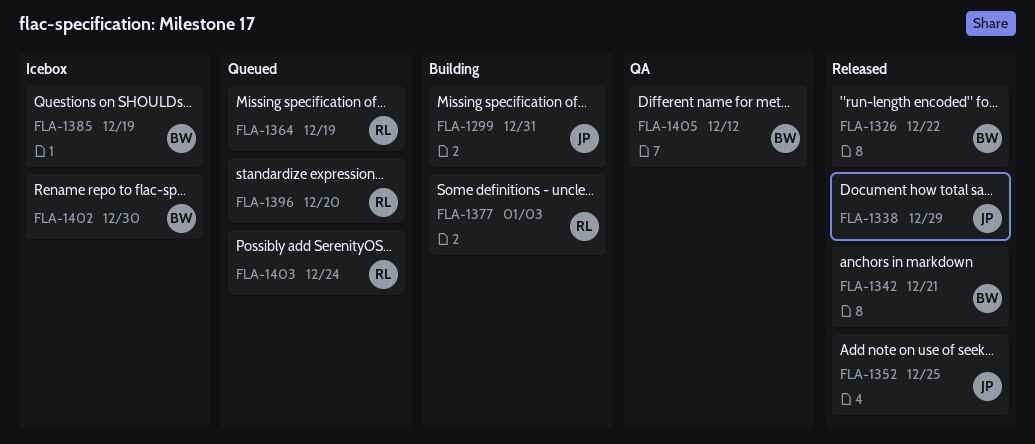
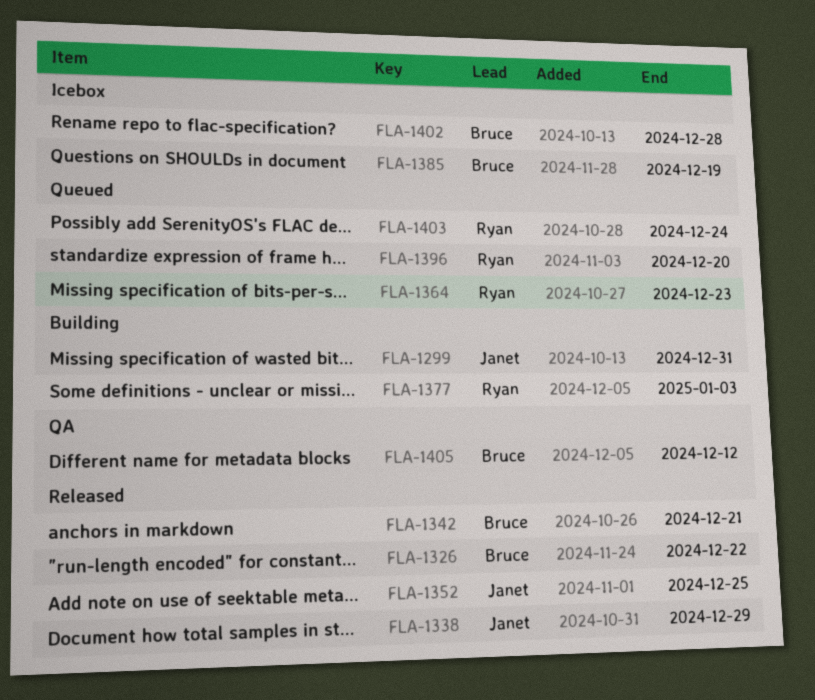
FLA-1364, due: Dec 19 -> Dec 23
FLA-1402, due: Dec 30 -> Dec 28

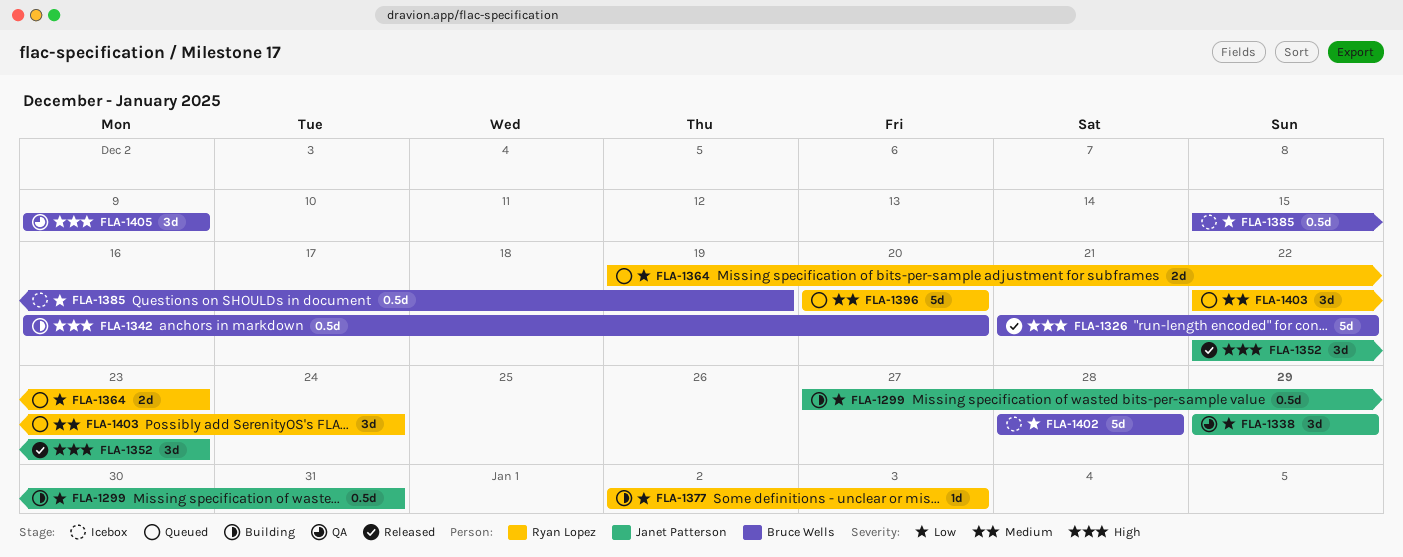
FLA-1338, status: Released -> QA
FLA-1342, status: Released -> Building
FLA-1342, due: Dec 21 -> Dec 20
FLA-1352, due: Dec 25 -> Dec 23
FLA-1405, due: Dec 12 -> Dec 9

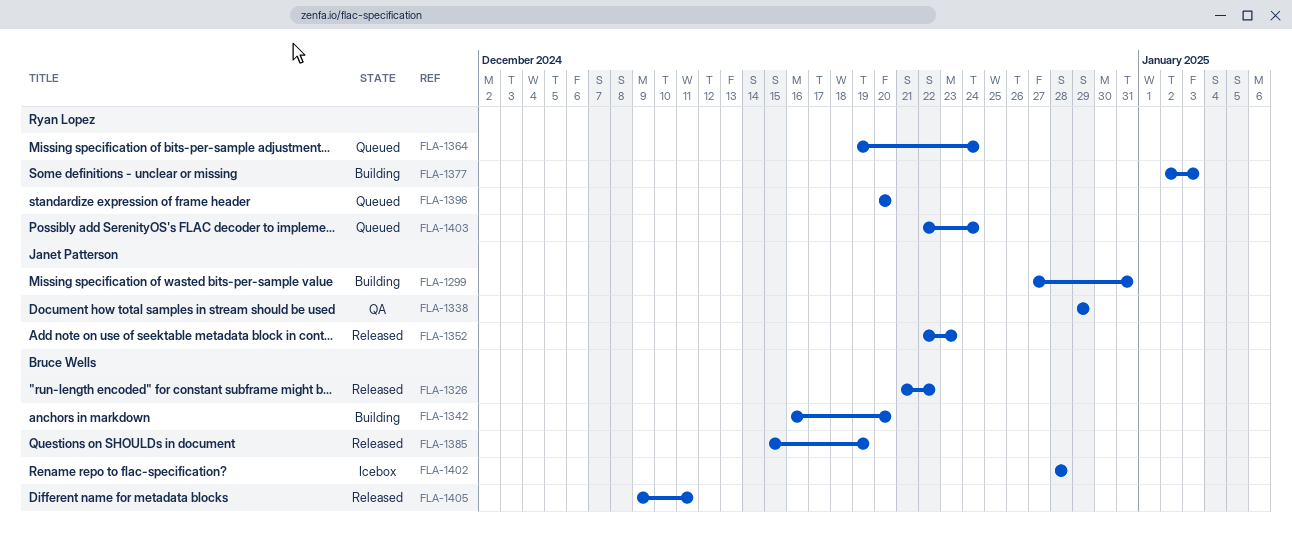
FLA-1364, due: Dec 23 -> Dec 24
FLA-1385, status: Icebox -> Released
FLA-1405, status: QA -> Released
FLA-1405, due: Dec 9 -> Dec 11

